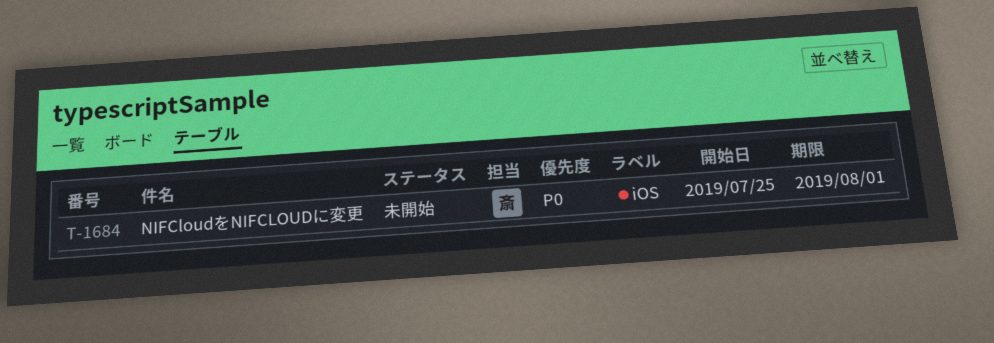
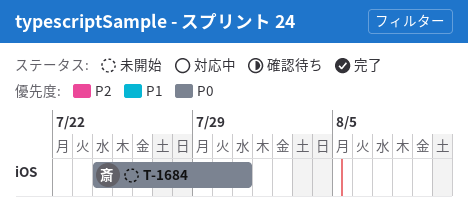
T-1684, start: Jul 25 -> Jul 24
T-1684, due: Aug 1 -> Jul 31

